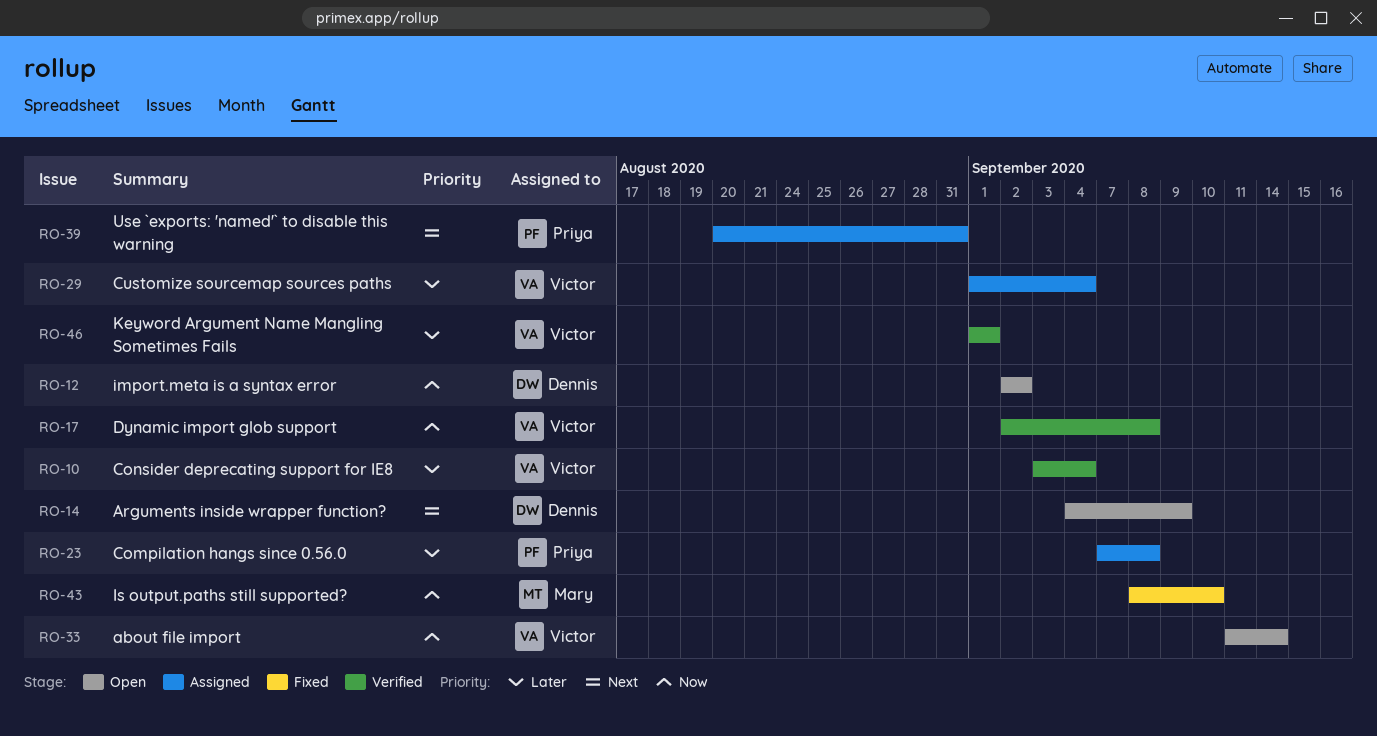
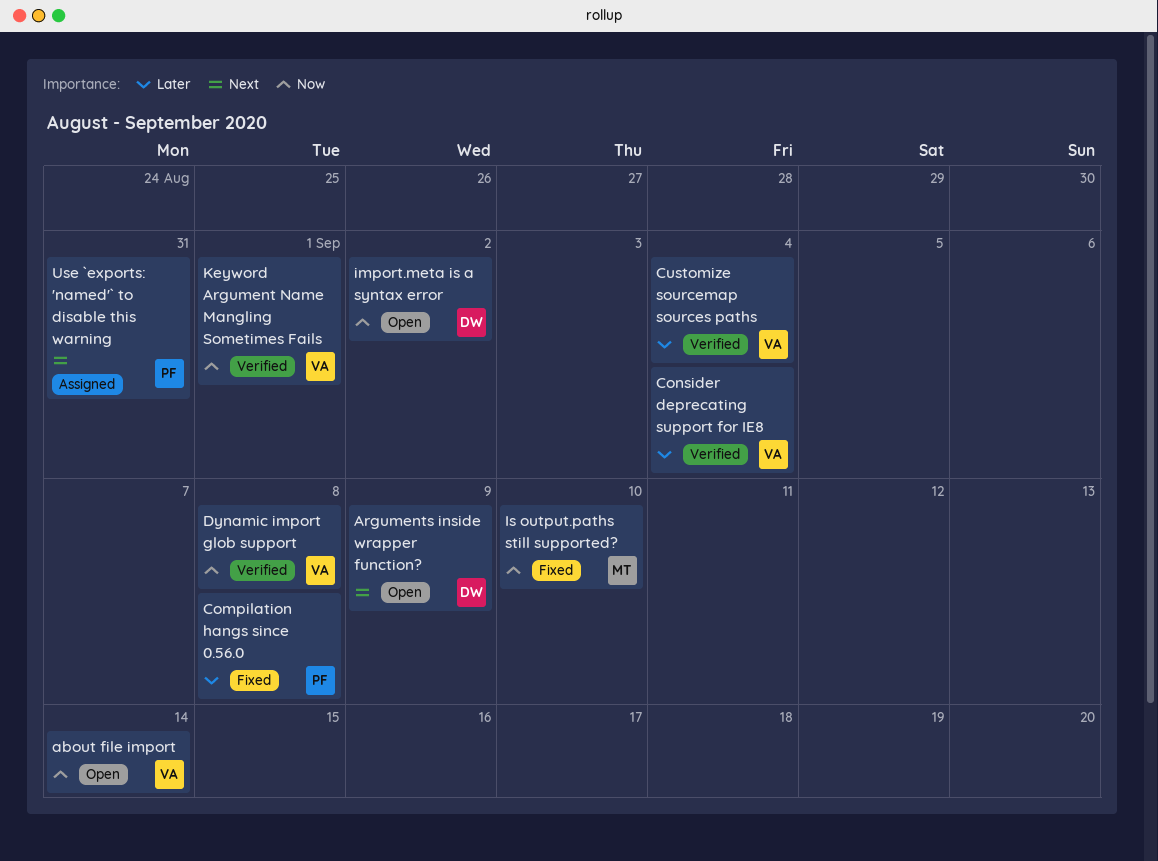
Compilation hangs since 0.56.0, status: Assigned -> Fixed
Customize sourcemap sources paths, status: Assigned -> Verified
Keyword Argument Name Mangling Sometimes Fails, priority: Later -> Now

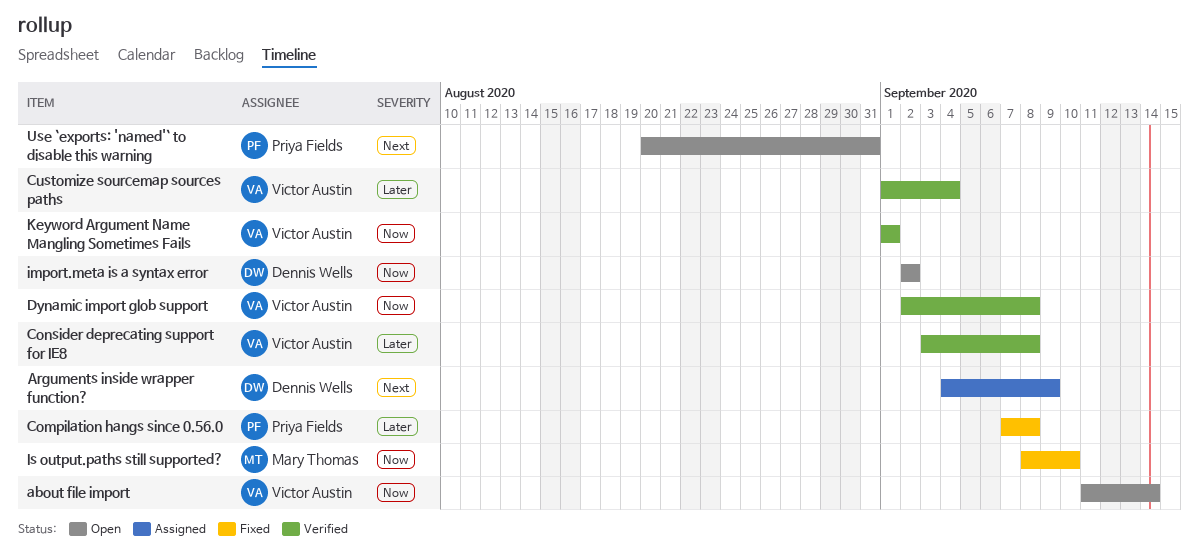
Arguments inside wrapper function?, status: Open -> Assigned
Consider deprecating support for IE8, due: Sep 4 -> Sep 8
Use `exports: 'named'` to disable this warning, status: Assigned -> Open

